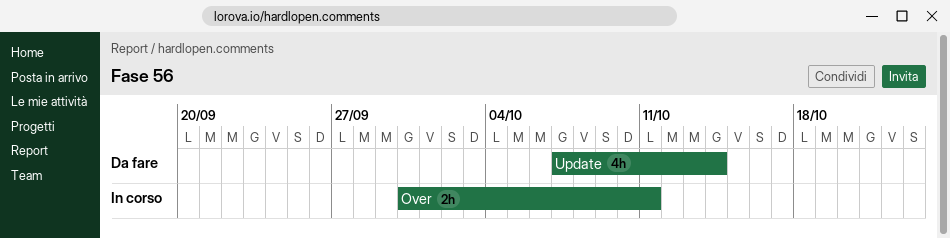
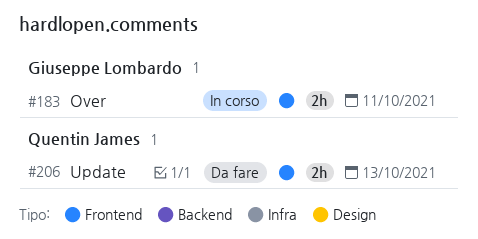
Update, estimate: 4h -> 2h
Update, due: Oct 14 -> Oct 13

